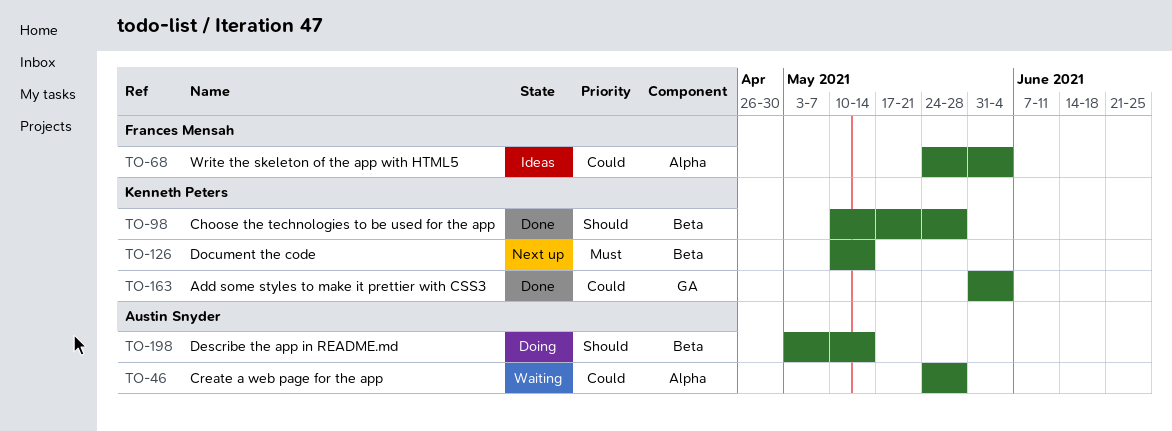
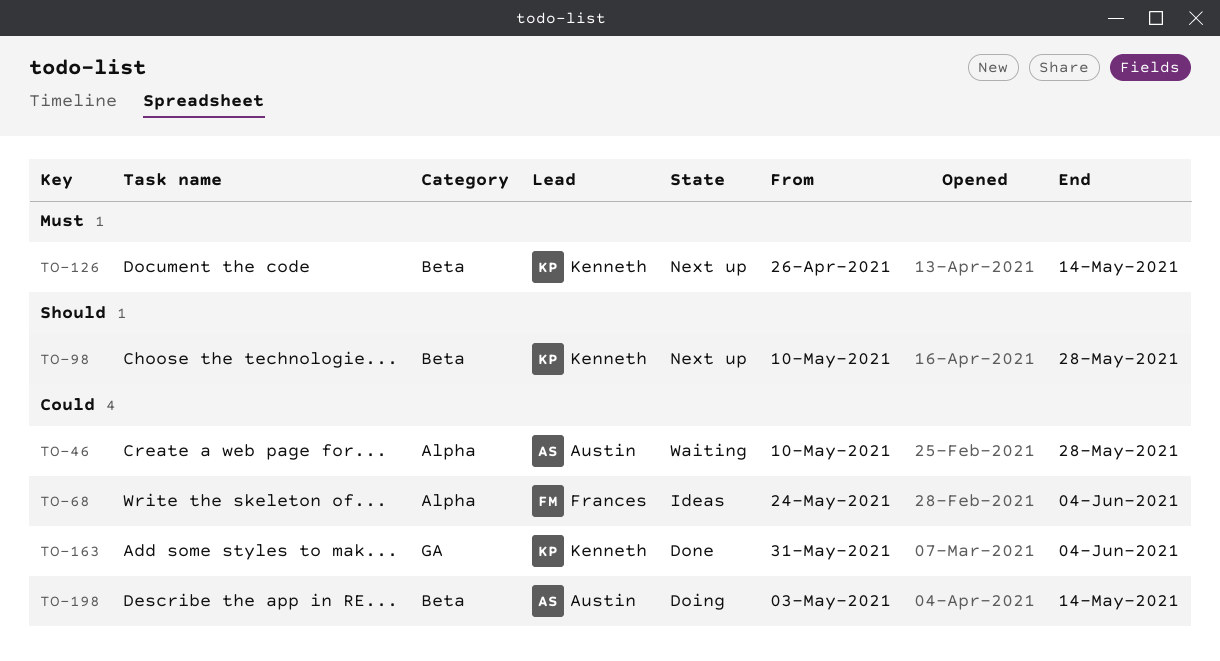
TO-46, start: May 24 -> May 10
TO-98, status: Done -> Next up
TO-126, start: May 10 -> Apr 26
TO-198, priority: Should -> Could

